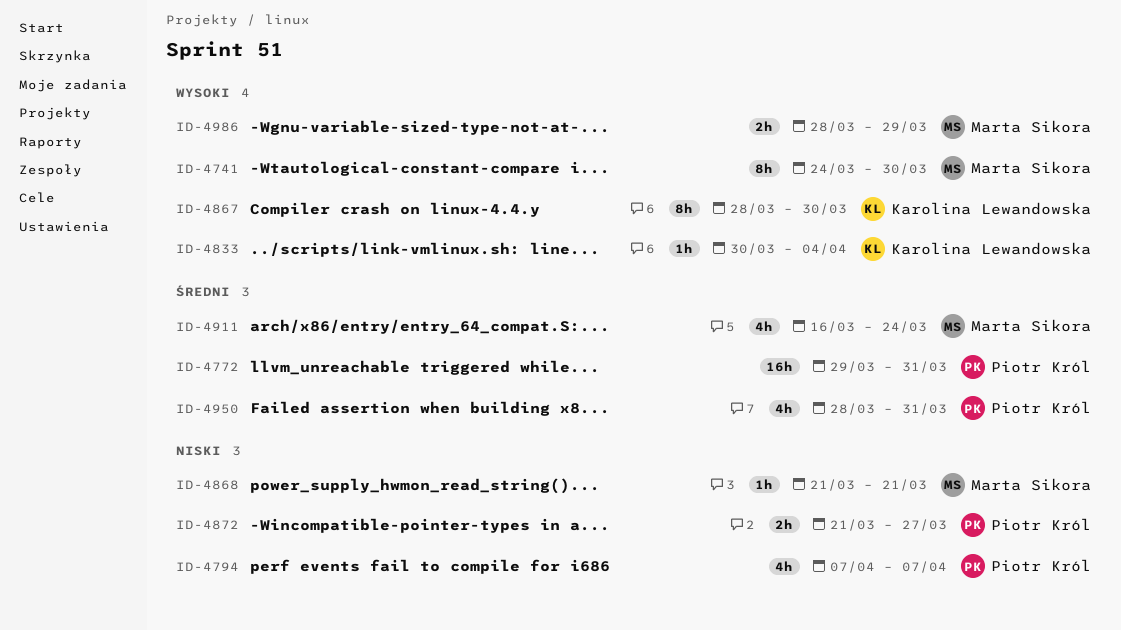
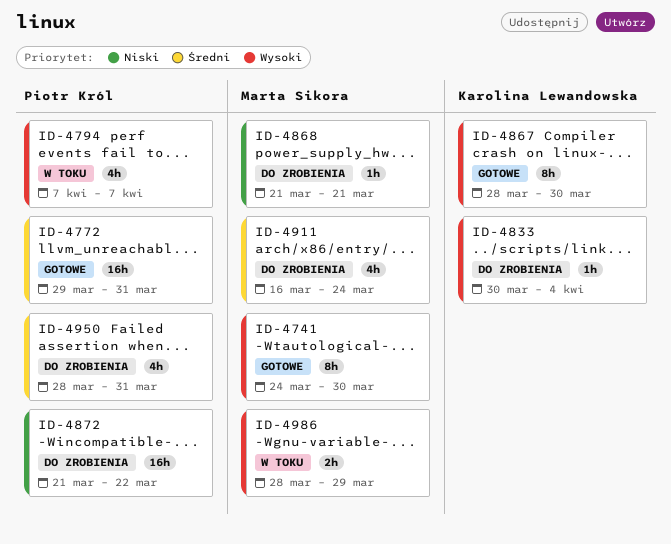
ID-4794, priority: Niski -> Wysoki
ID-4872, estimate: 2h -> 16h
ID-4872, due: Mar 27 -> Mar 22

